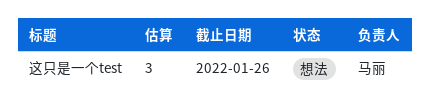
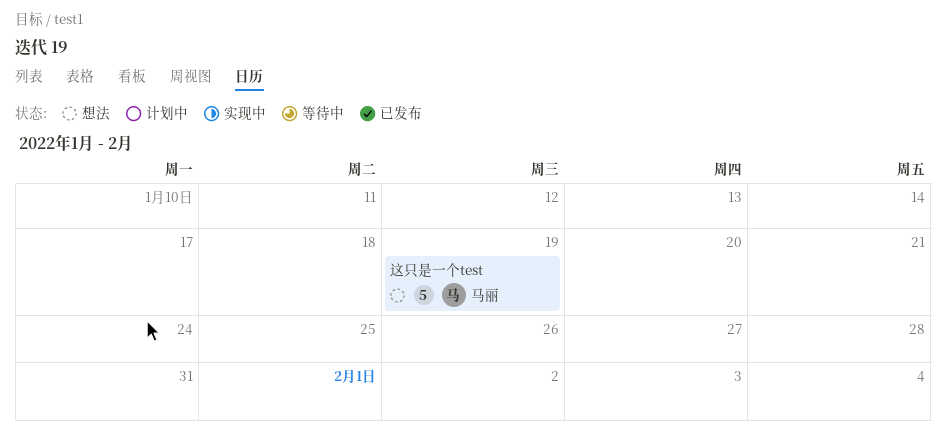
这只是一个test, estimate: 3 -> 5
这只是一个test, due: Jan 26 -> Jan 19

